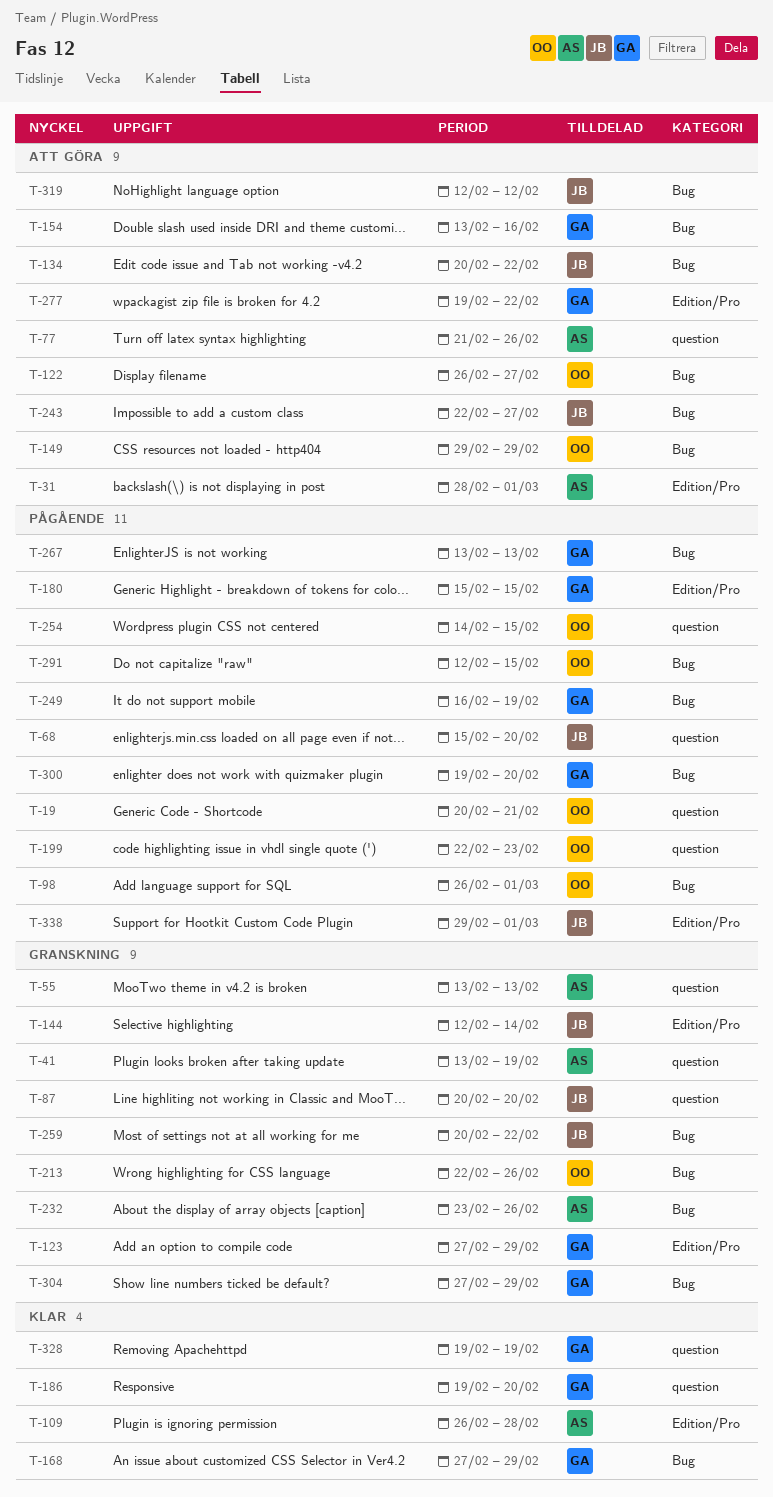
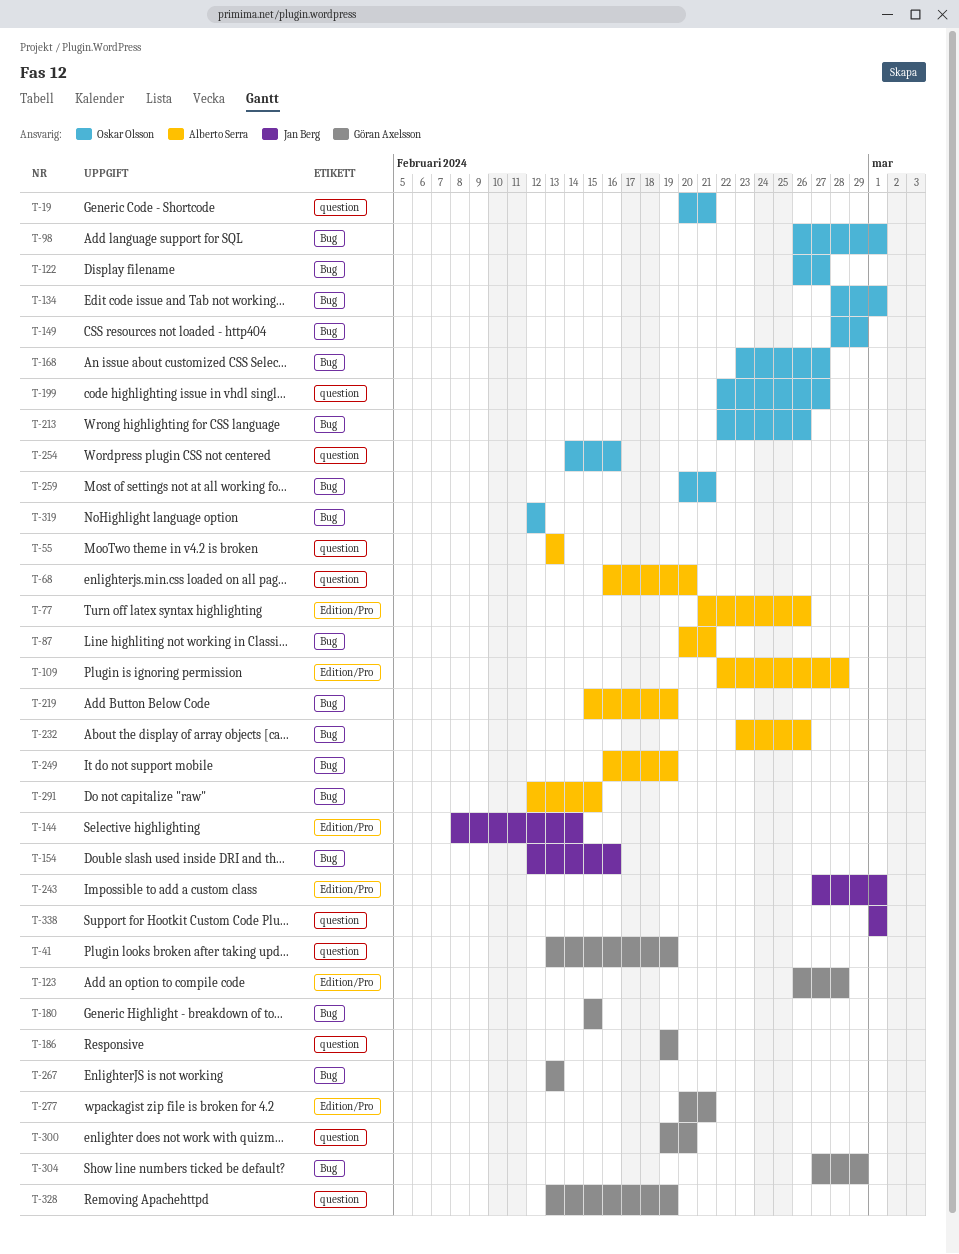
T-31: present -> none
T-41, owner: Alberto Serra -> Göran Axelsson
T-68, owner: Jan Berg -> Alberto Serra
T-68, start: Feb 15 -> Feb 16
T-77, label: question -> Edition/Pro
T-87, owner: Jan Berg -> Alberto Serra
T-87, label: question -> Bug
T-87, due: Feb 20 -> Feb 21
T-109, start: Feb 26 -> Feb 22
T-123, start: Feb 27 -> Feb 26
T-123, due: Feb 29 -> Feb 28
T-134, owner: Jan Berg -> Oskar Olsson
T-134, start: Feb 20 -> Feb 28
T-134, due: Feb 22 -> Mar 1
T-144, start: Feb 12 -> Feb 8
T-149, start: Feb 29 -> Feb 28
T-154, owner: Göran Axelsson -> Jan Berg
T-154, start: Feb 13 -> Feb 12
T-168, owner: Göran Axelsson -> Oskar Olsson
T-168, start: Feb 27 -> Feb 23
T-168, due: Feb 29 -> Feb 27
T-180, label: Edition/Pro -> Bug
T-186, due: Feb 20 -> Feb 19
T-199, due: Feb 23 -> Feb 27
T-219: none -> present
T-243, label: Bug -> Edition/Pro
T-243, start: Feb 22 -> Feb 27
T-243, due: Feb 27 -> Mar 1
T-249, owner: Göran Axelsson -> Alberto Serra
T-254, due: Feb 15 -> Feb 16
T-259, owner: Jan Berg -> Oskar Olsson
T-259, due: Feb 22 -> Feb 21
T-277, start: Feb 19 -> Feb 20
T-277, due: Feb 22 -> Feb 21
T-291, owner: Oskar Olsson -> Alberto Serra
T-300, label: Bug -> question
T-319, owner: Jan Berg -> Oskar Olsson
T-328, start: Feb 19 -> Feb 13
T-338, label: Edition/Pro -> question
T-338, start: Feb 29 -> Mar 1

